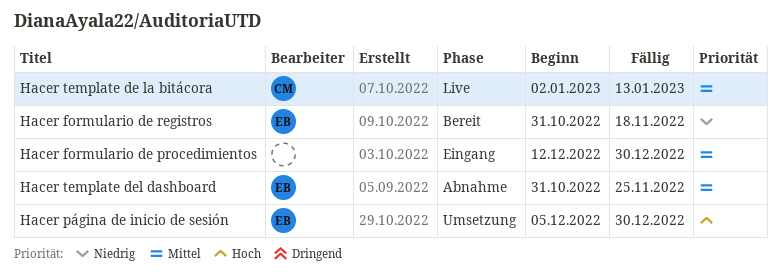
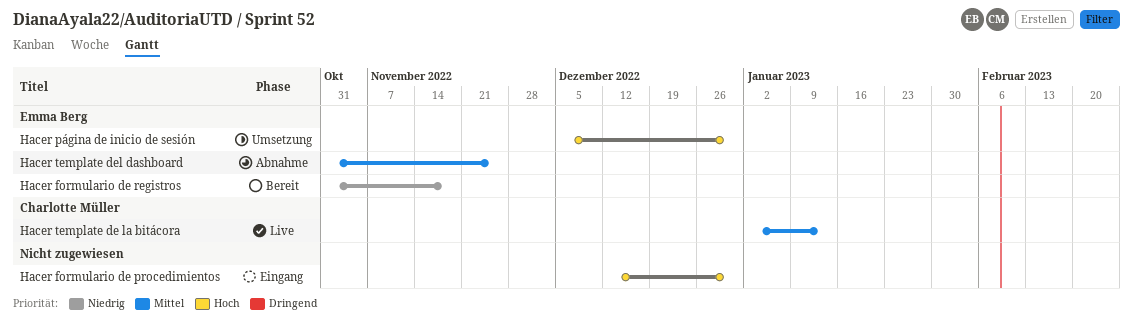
Hacer formulario de procedimientos, priority: Mittel -> Hoch

